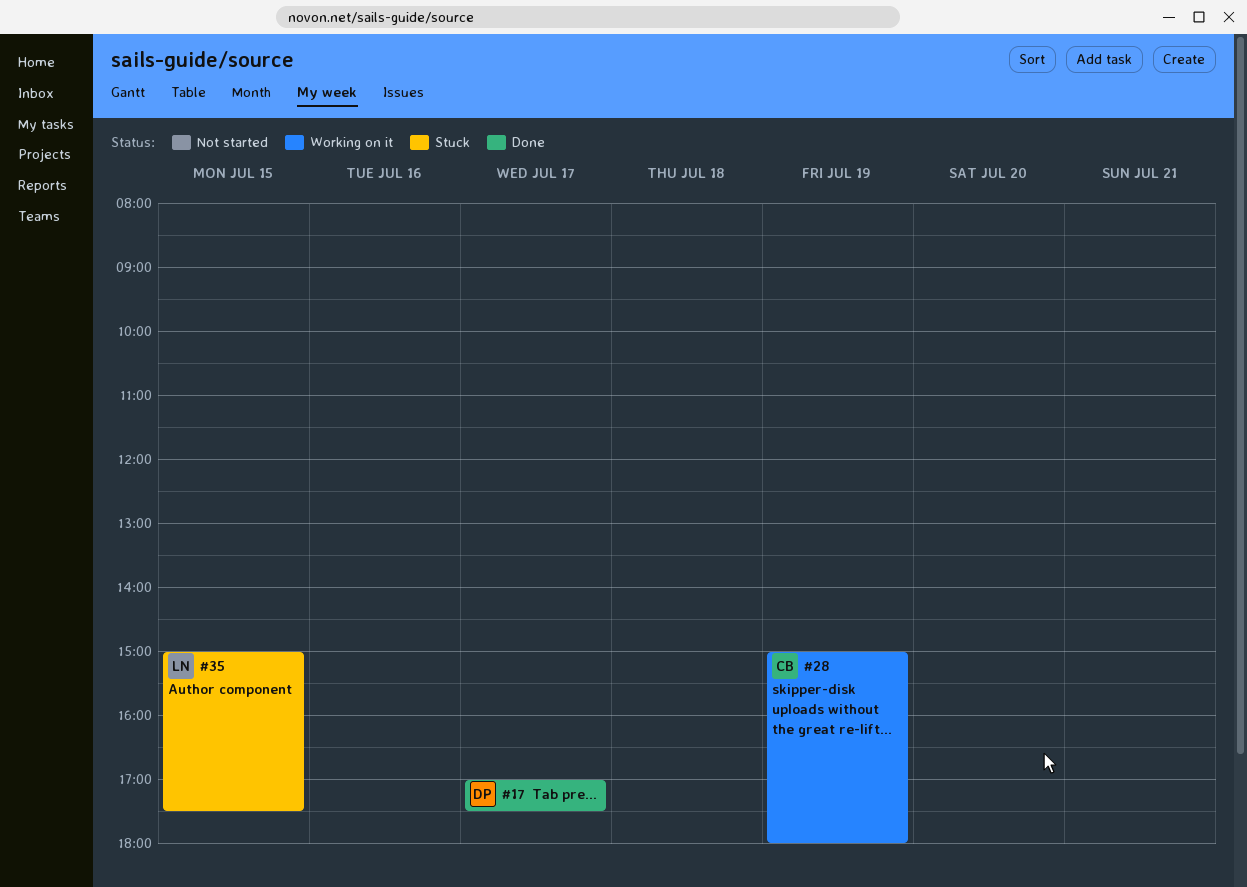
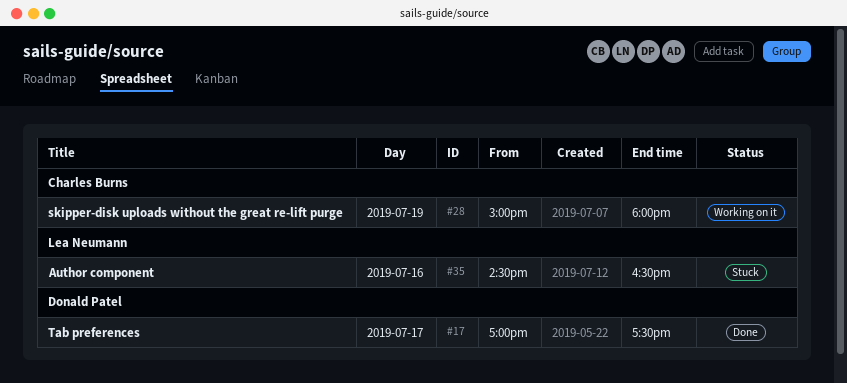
#35, day: Jul 15 -> Jul 16
#35, begins: 15:00 -> 14:30
#35, ends: 17:30 -> 16:30

